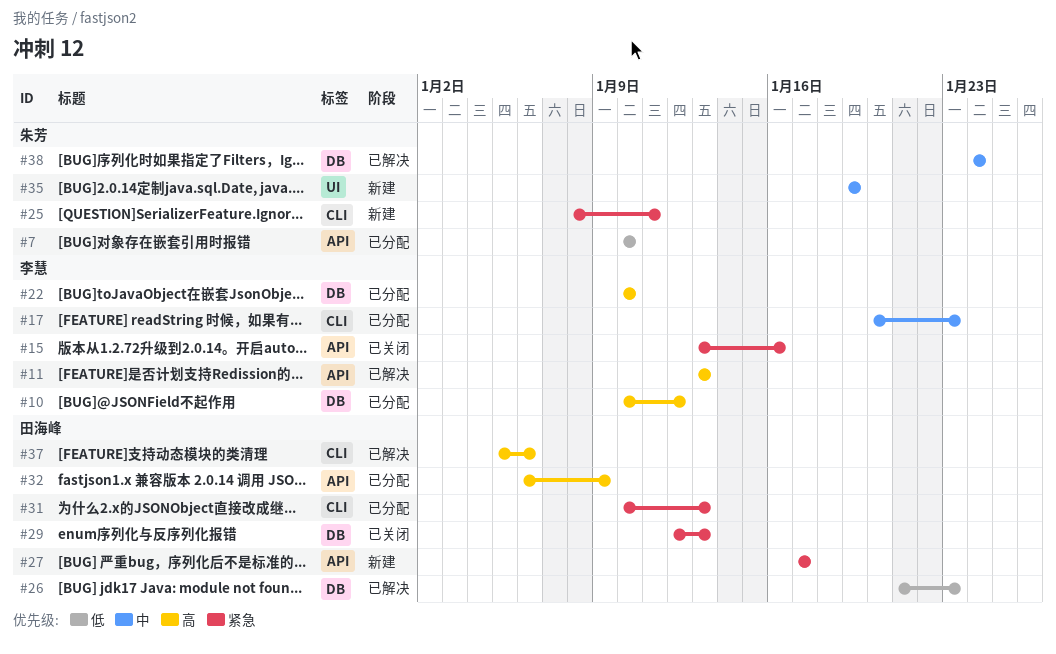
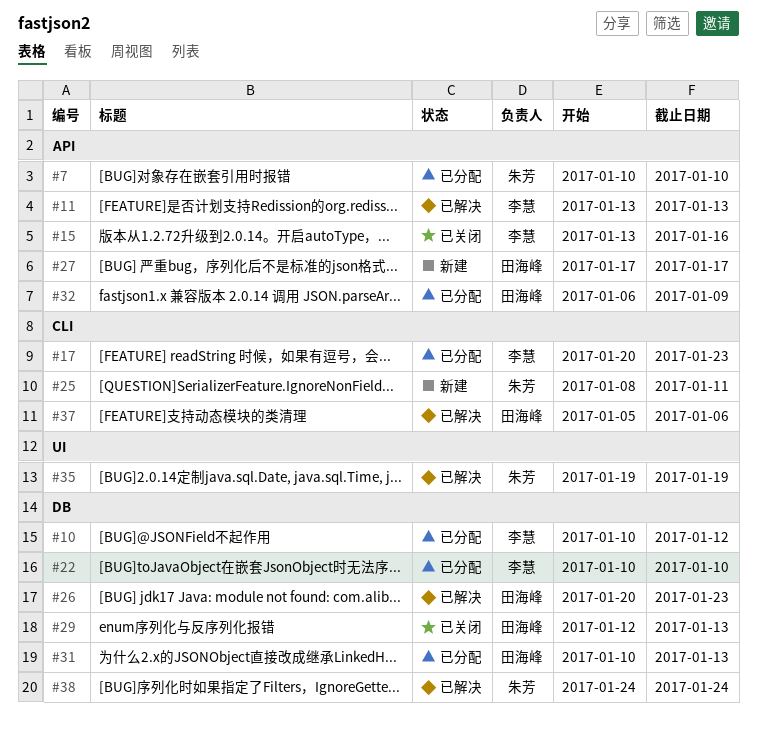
#26, start: Jan 21 -> Jan 20
#31, label: CLI -> DB
#35, status: 新建 -> 已解决

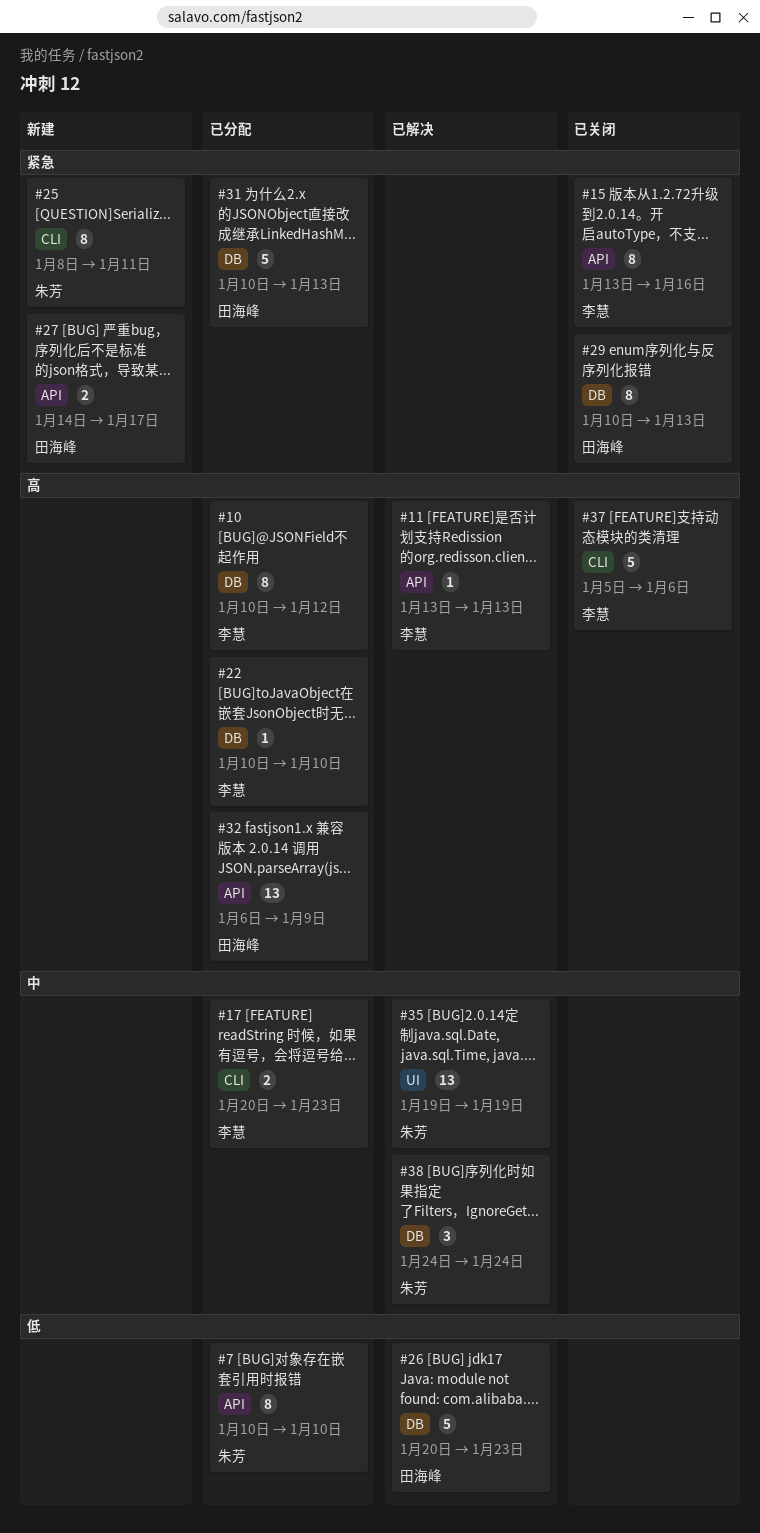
#27, start: Jan 17 -> Jan 14
#29, start: Jan 12 -> Jan 10
#37, status: 已解决 -> 已关闭
#37, owner: 田海峰 -> 李慧

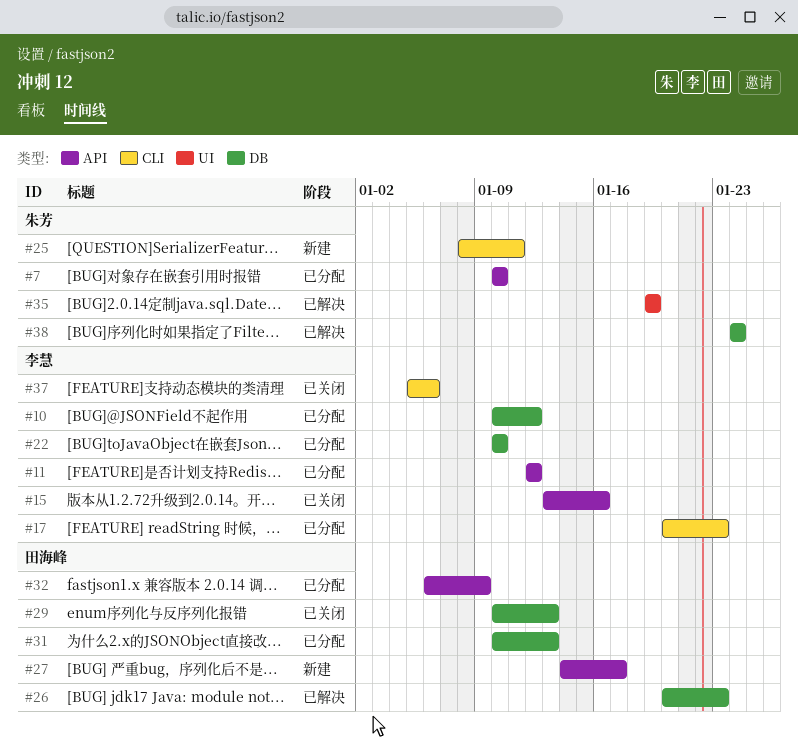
#11, status: 已解决 -> 已分配
#11, start: Jan 13 -> Jan 12
#11, due: Jan 13 -> Jan 12

